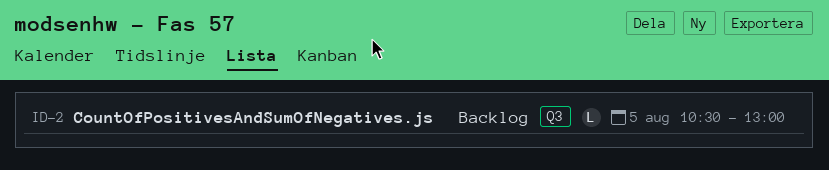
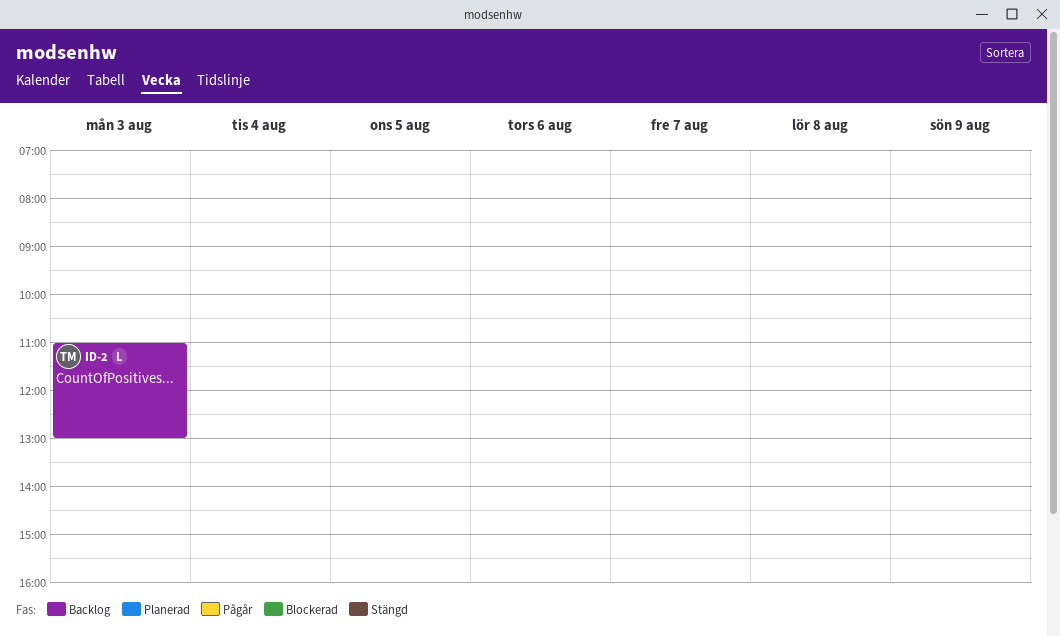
ID-2, day: Aug 5 -> Aug 3
ID-2, begins: 10:30 -> 11:00

